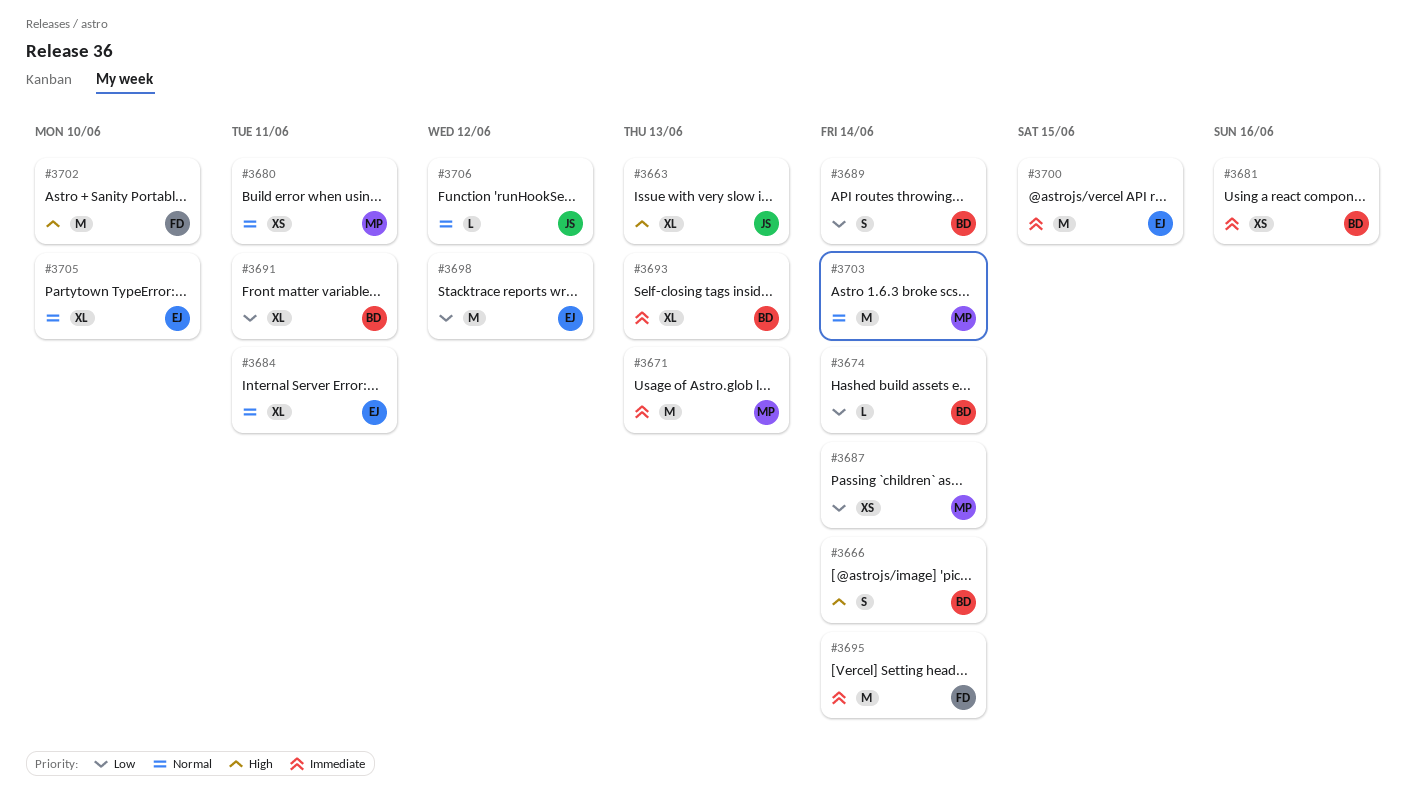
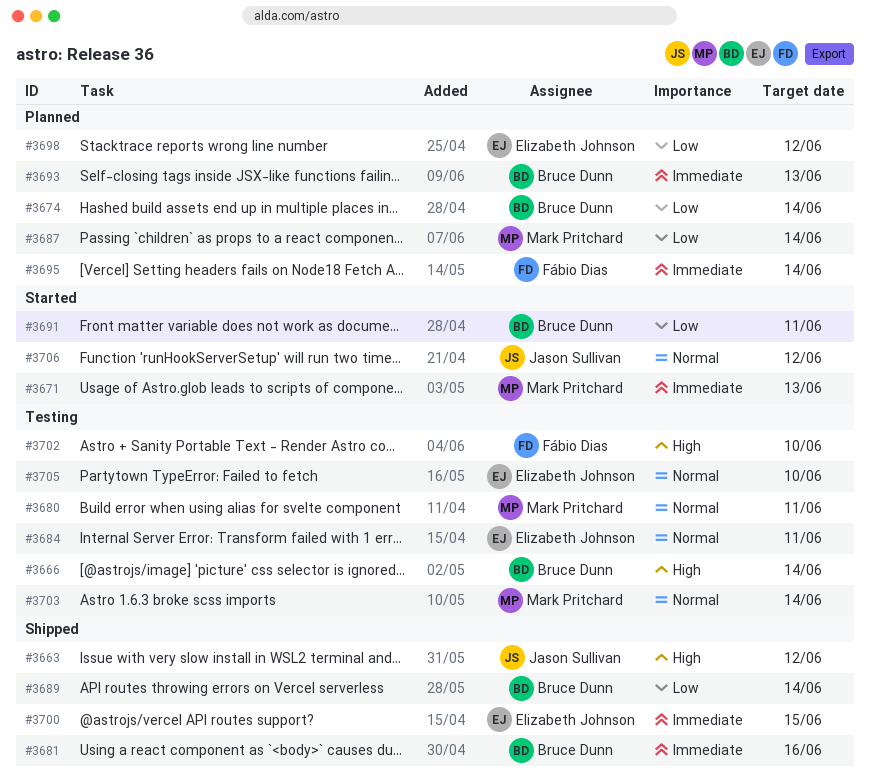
#3663, due: Jun 13 -> Jun 12

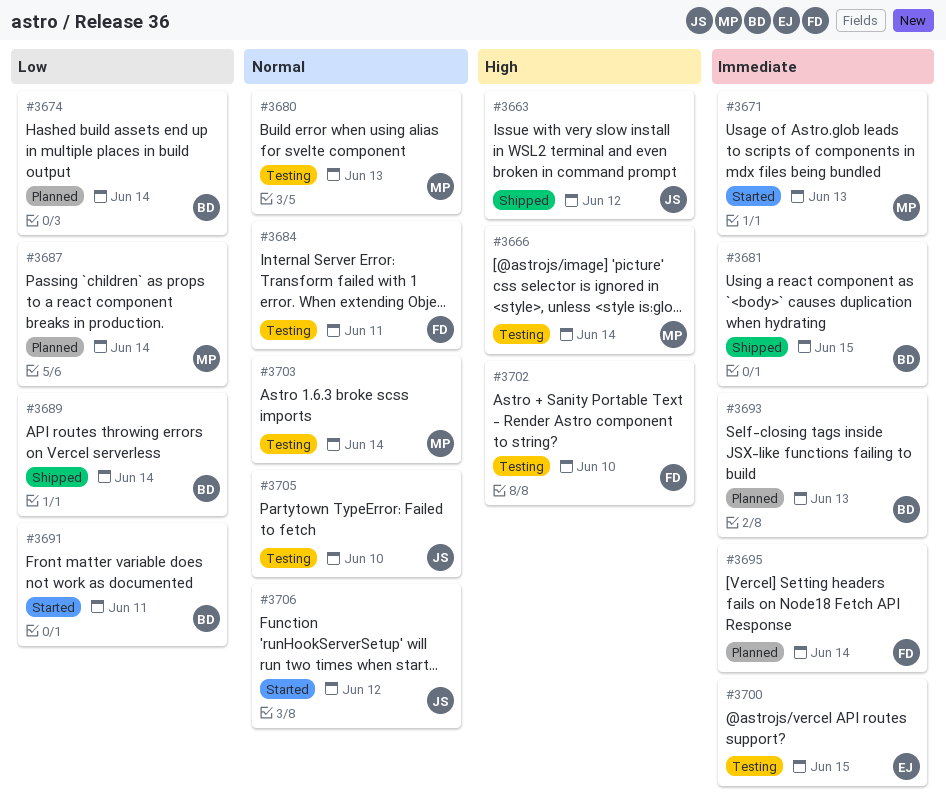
#3666, owner: Bruce Dunn -> Mark Pritchard
#3680, due: Jun 11 -> Jun 13
#3681, due: Jun 16 -> Jun 15
#3684, owner: Elizabeth Johnson -> Fábio Dias
#3698: present -> none
#3700, status: Shipped -> Testing
#3705, owner: Elizabeth Johnson -> Jason Sullivan

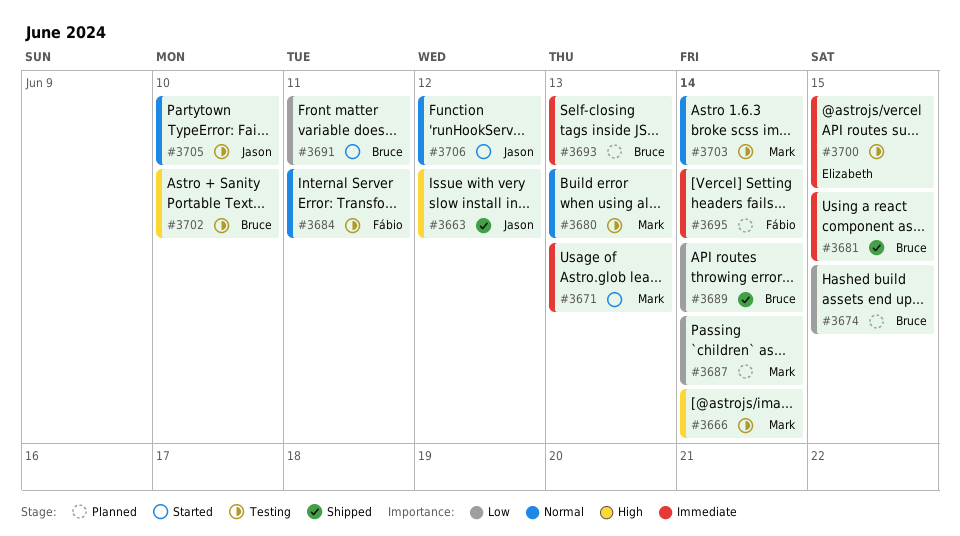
#3674, due: Jun 14 -> Jun 15
#3702, owner: Fábio -> Bruce

